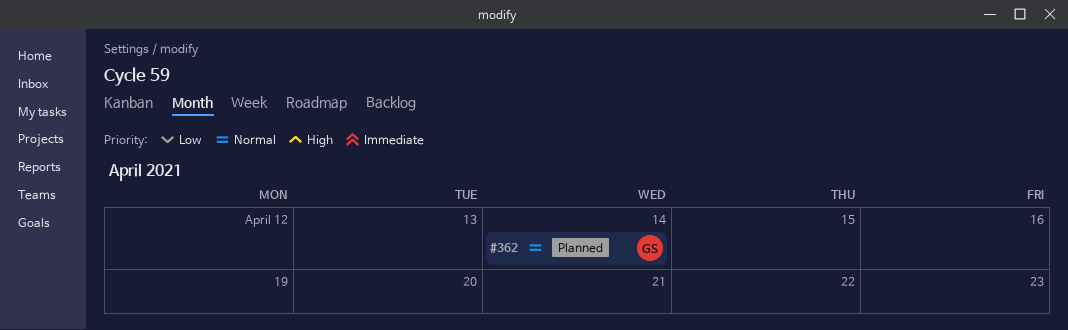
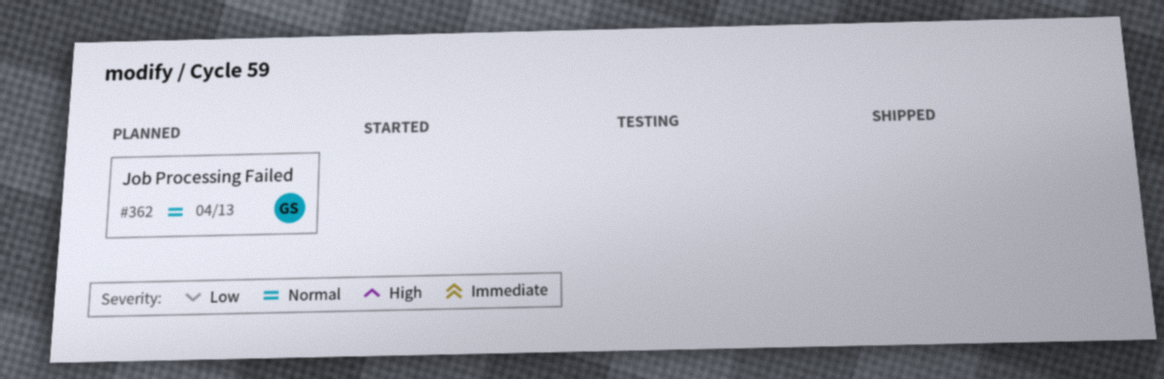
#362, due: Apr 14 -> Apr 13

